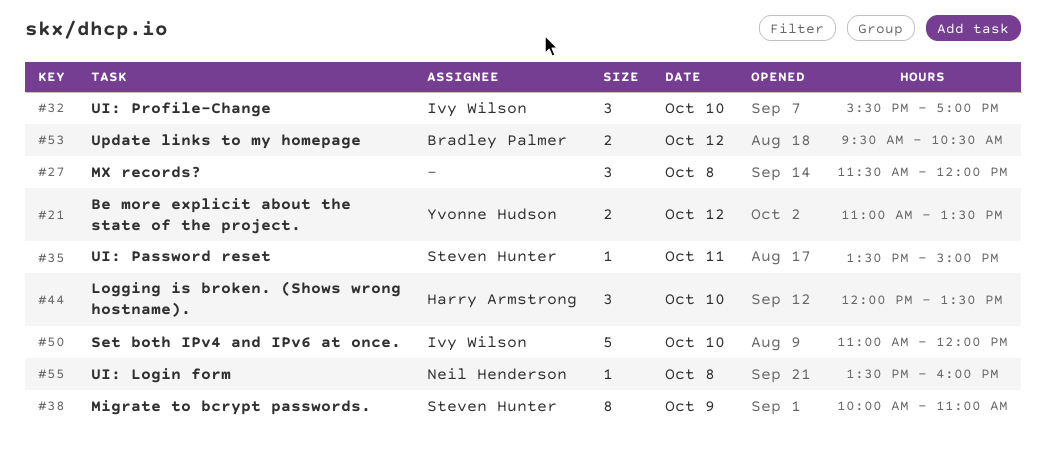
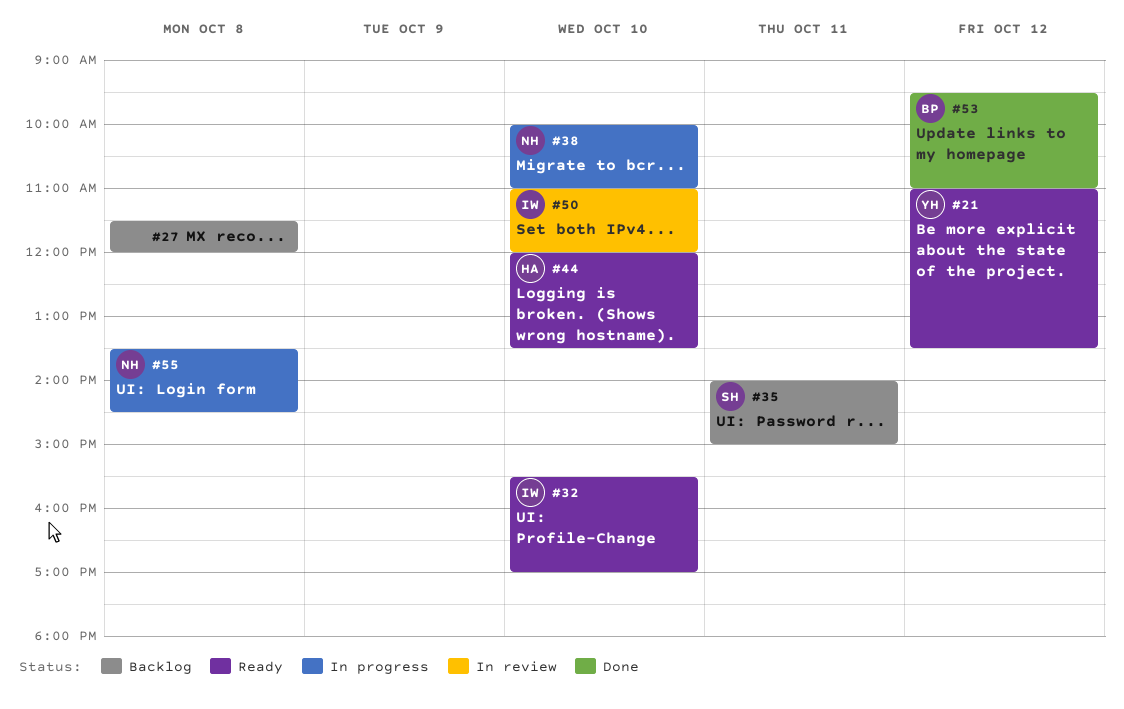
#35, begins: 13:30 -> 14:00
#38, owner: Steven Hunter -> Neil Henderson
#38, day: Oct 9 -> Oct 10
#53, ends: 10:30 -> 11:00
#55, ends: 16:00 -> 14:30

